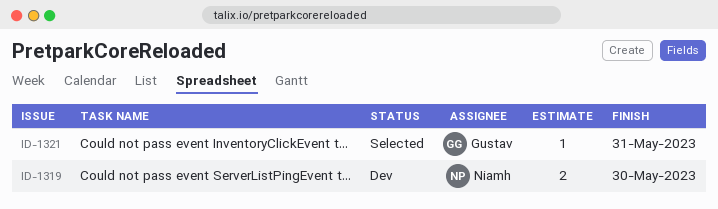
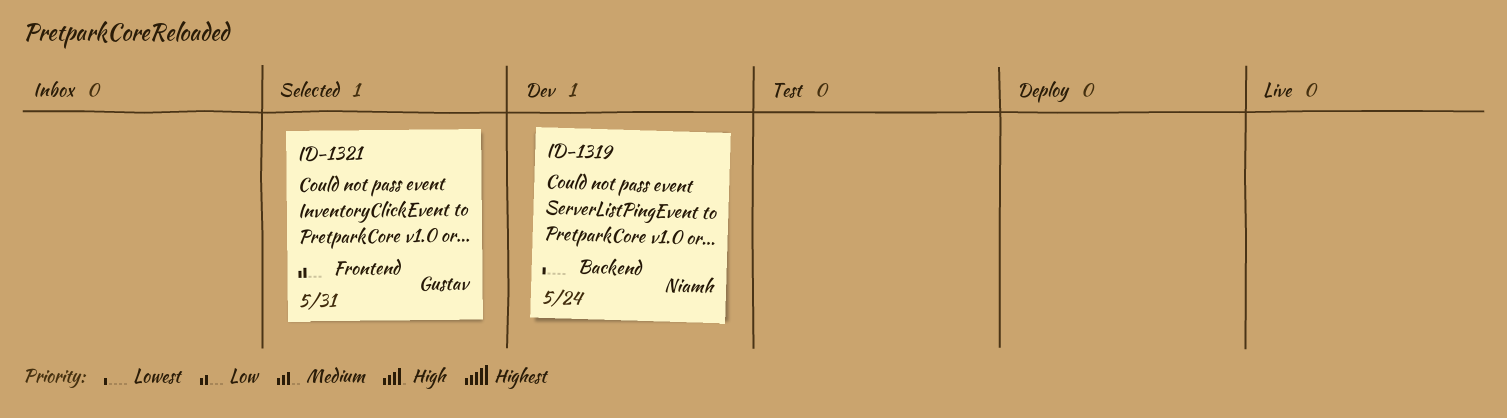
ID-1319, due: May 30 -> May 24

